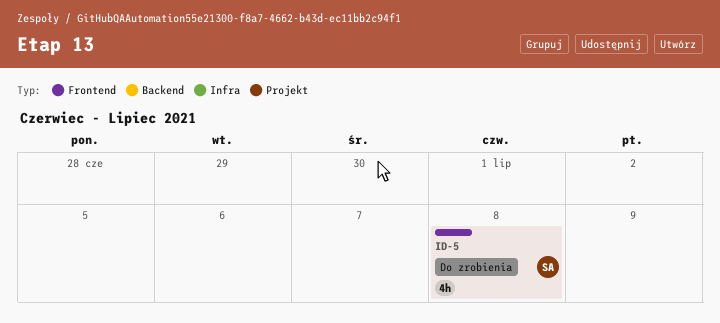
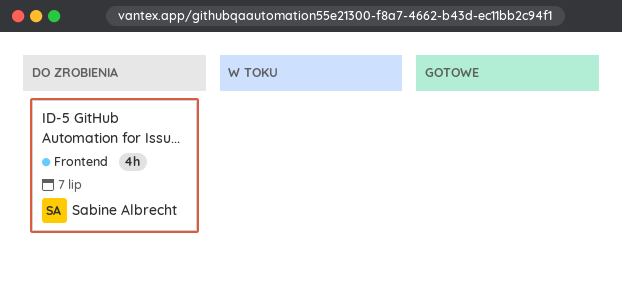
ID-5, due: Jul 8 -> Jul 7

